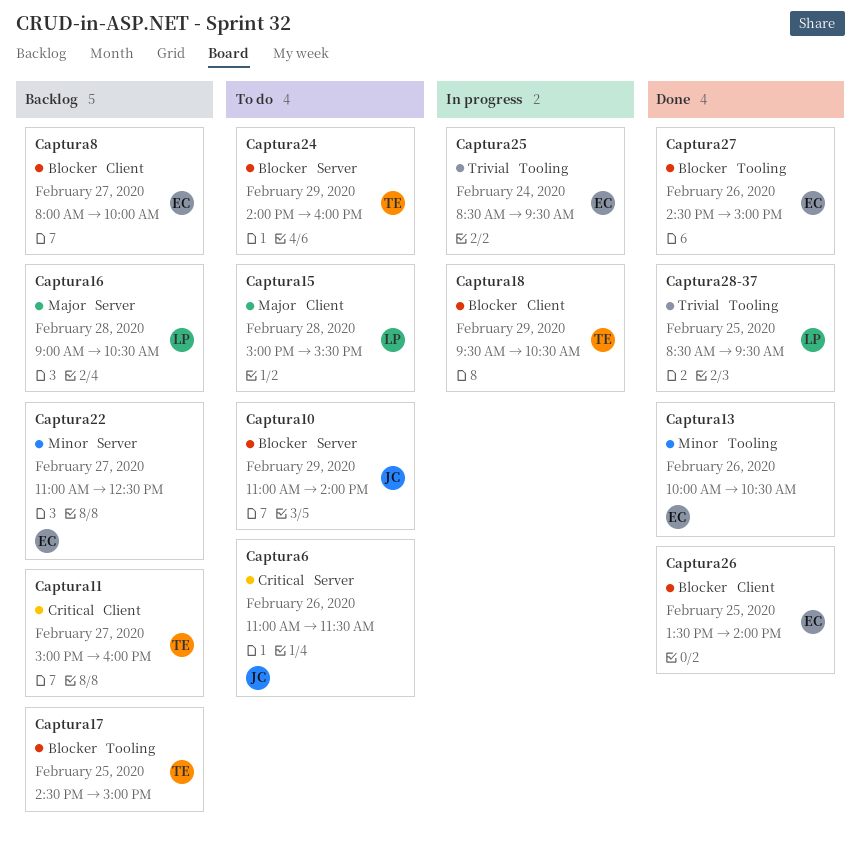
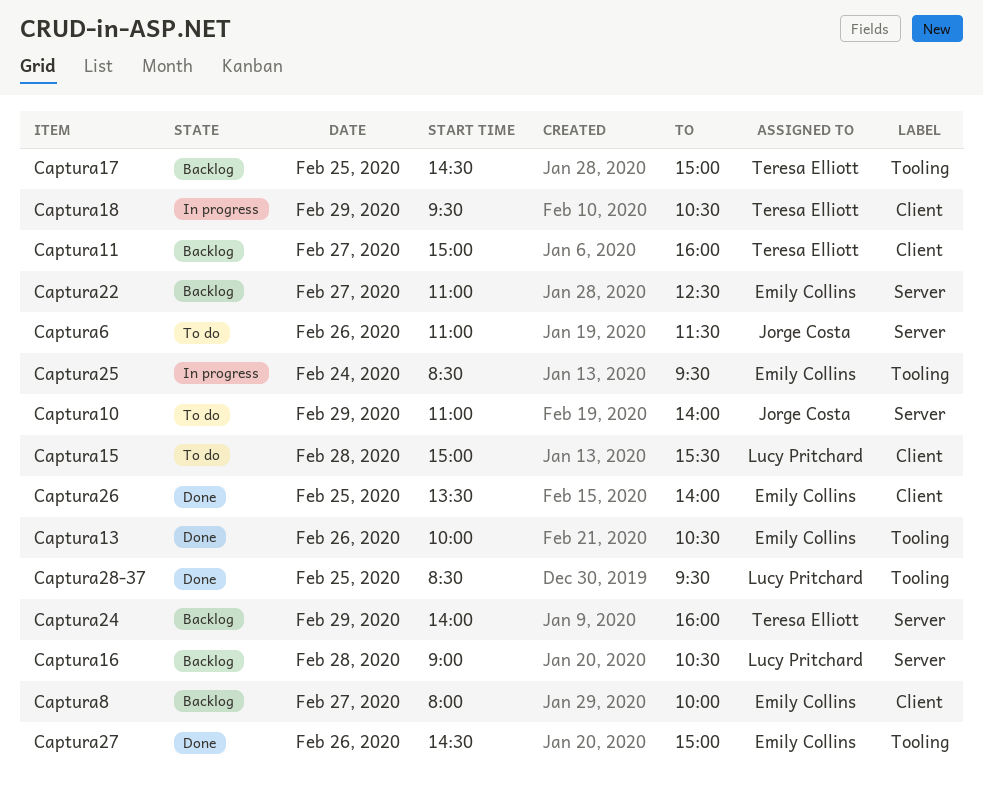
Captura24, status: To do -> Backlog

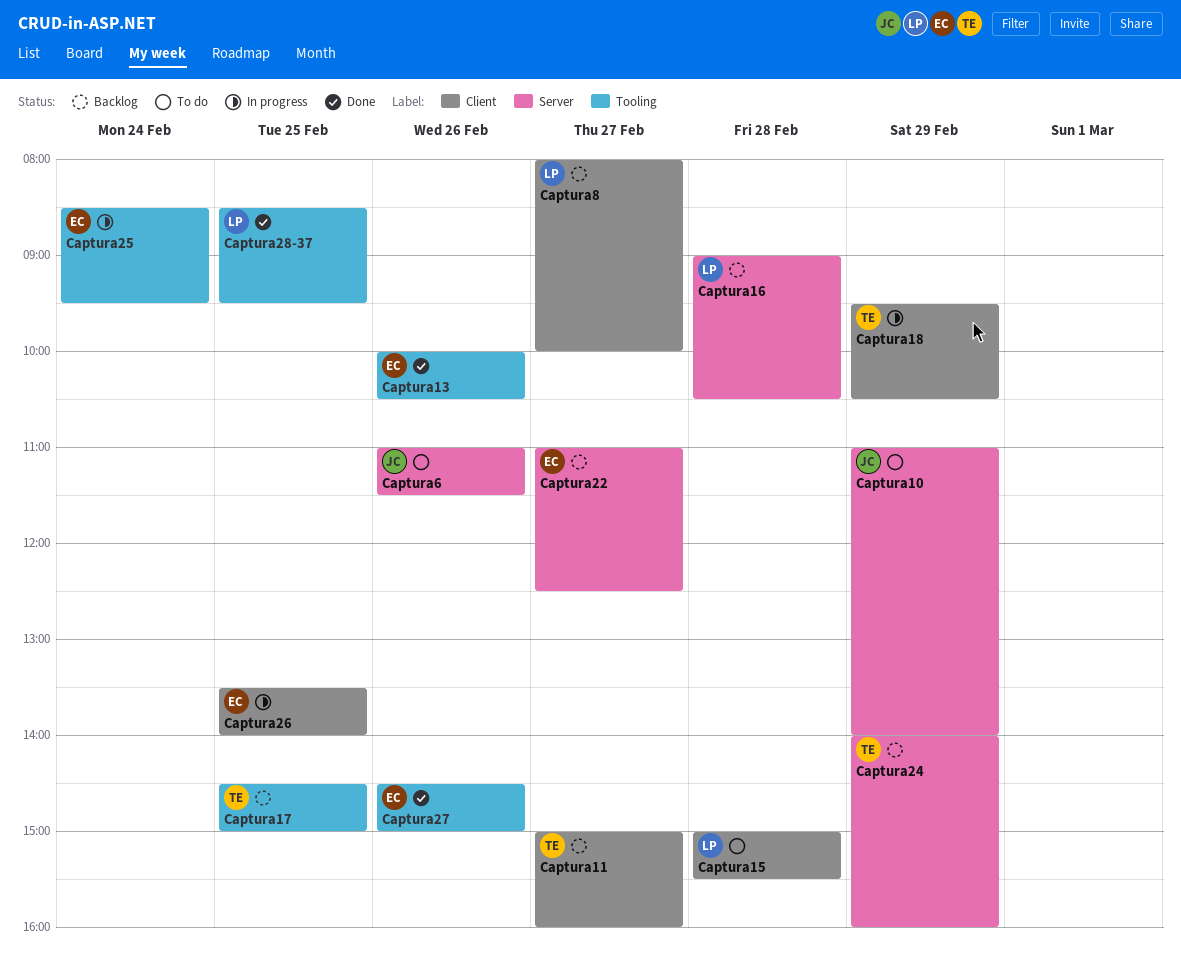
Captura26, status: Done -> In progress
Captura8, owner: Emily Collins -> Lucy Pritchard

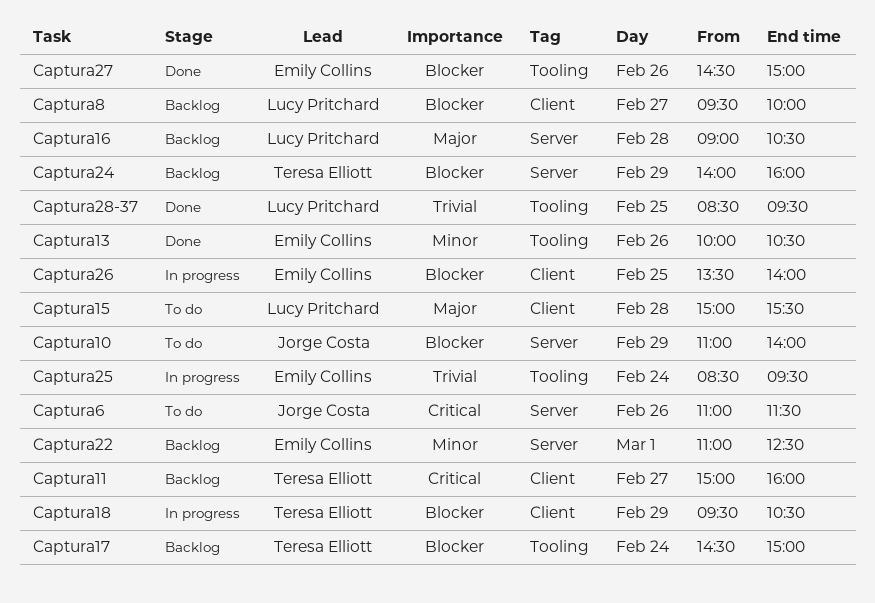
Captura17, day: Feb 25 -> Feb 24
Captura22, day: Feb 27 -> Mar 1
Captura8, begins: 08:00 -> 09:30

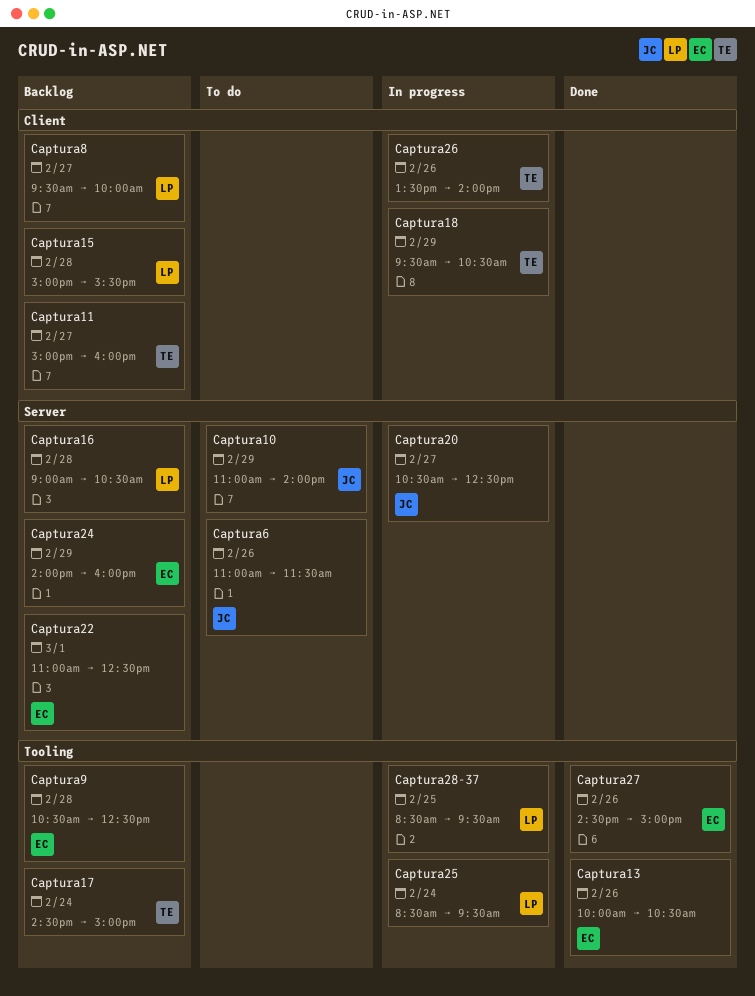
Captura15, status: To do -> Backlog
Captura20: none -> present
Captura24, owner: Teresa Elliott -> Emily Collins
Captura25, owner: Emily Collins -> Lucy Pritchard
Captura26, owner: Emily Collins -> Teresa Elliott
Captura26, day: Feb 25 -> Feb 26
Captura28-37, status: Done -> In progress
Captura9: none -> present

